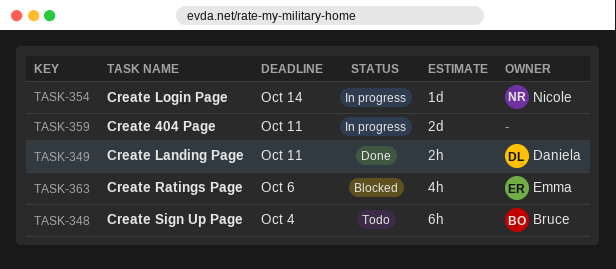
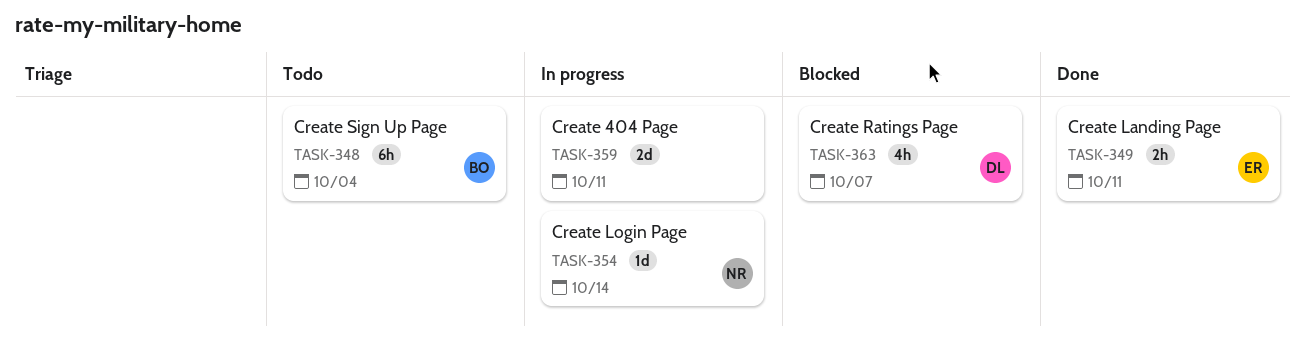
TASK-349, owner: Daniela -> Emma
TASK-363, owner: Emma -> Daniela
TASK-363, due: Oct 6 -> Oct 7

